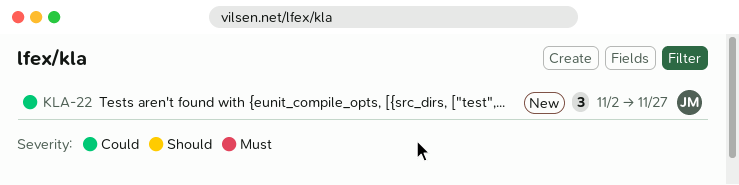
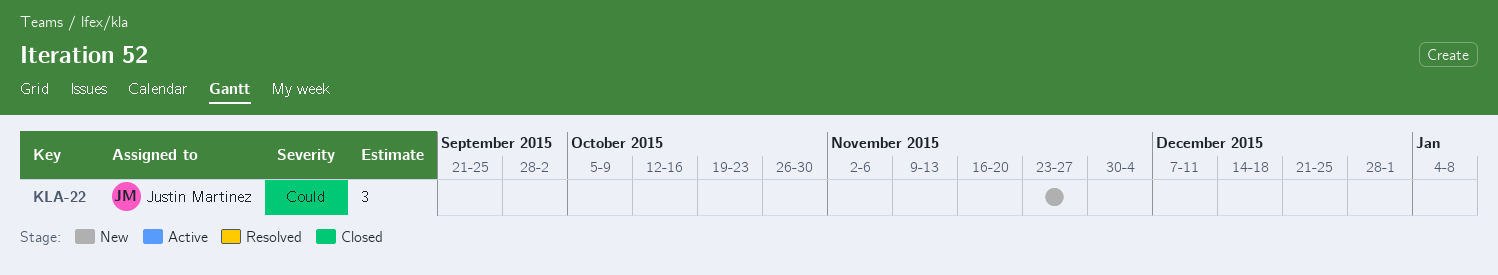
KLA-22, start: Nov 2 -> Nov 23

